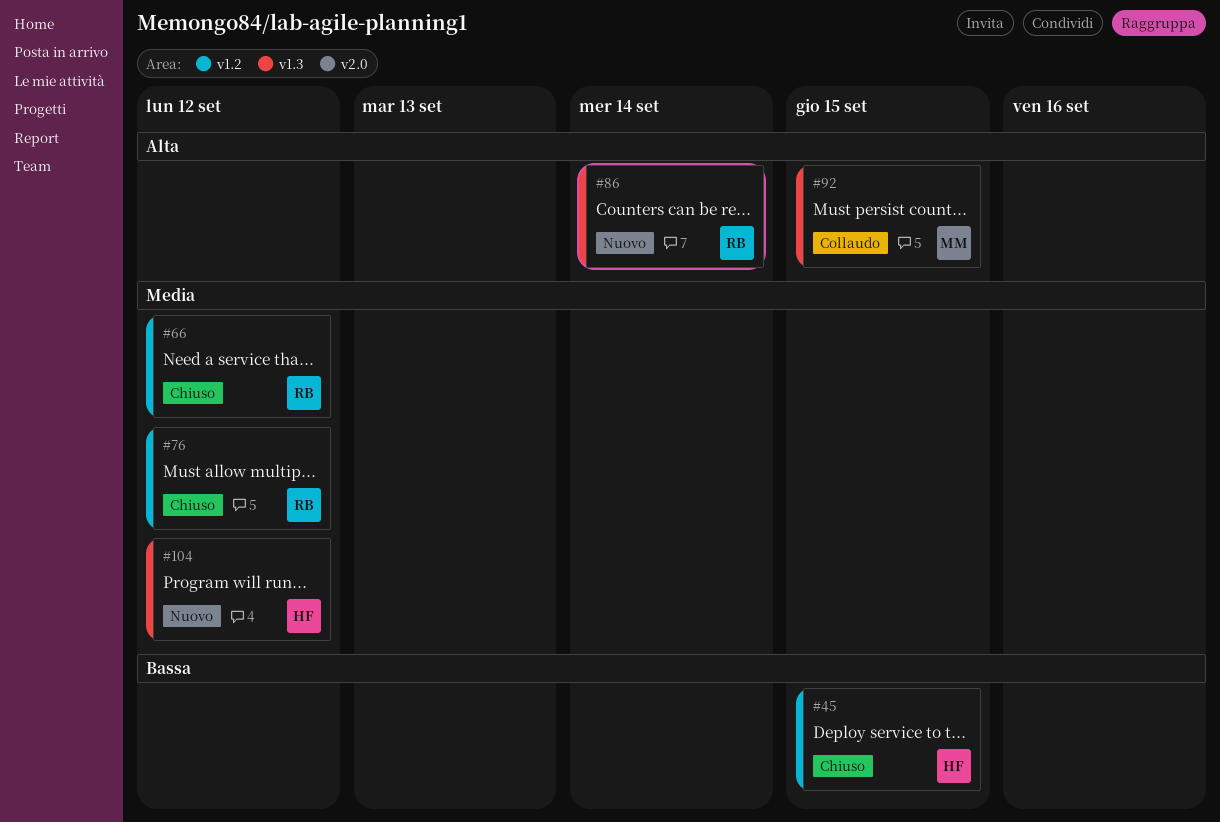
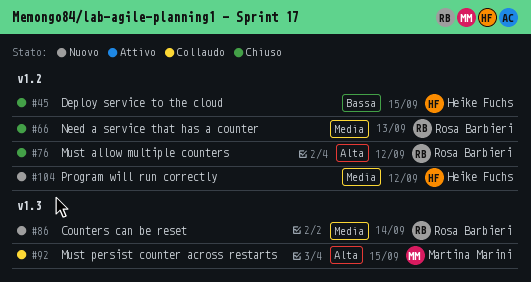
#66, due: Sep 12 -> Sep 13
#76, priority: Media -> Alta
#86, priority: Alta -> Media
#104, label: v1.3 -> v1.2

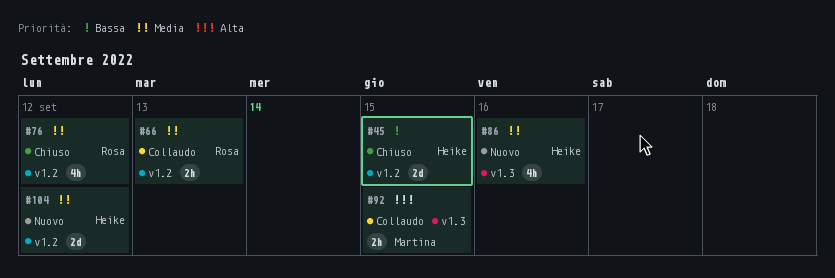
#66, status: Chiuso -> Collaudo
#76, priority: Alta -> Media
#86, owner: Rosa Barbieri -> Heike Fuchs
#86, due: Sep 14 -> Sep 16

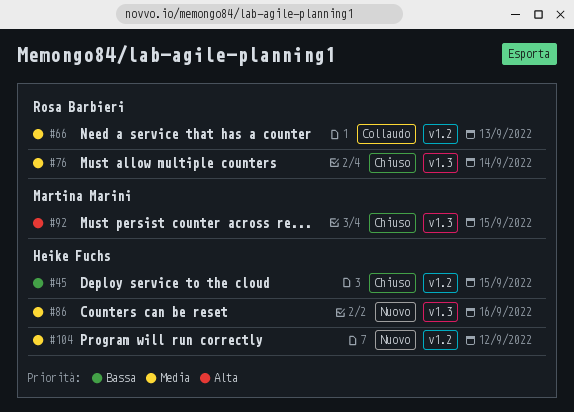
#76, label: v1.2 -> v1.3
#76, due: Sep 12 -> Sep 14
#92, status: Collaudo -> Chiuso

